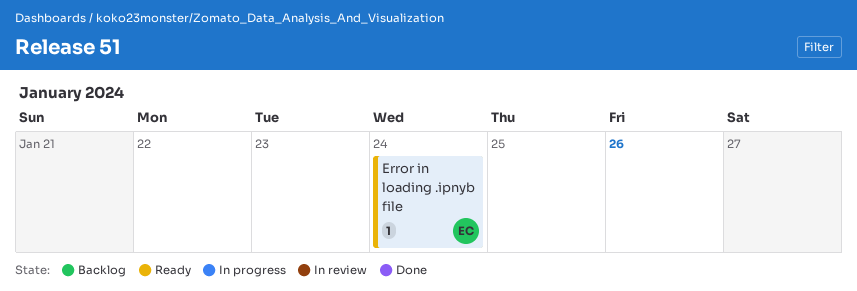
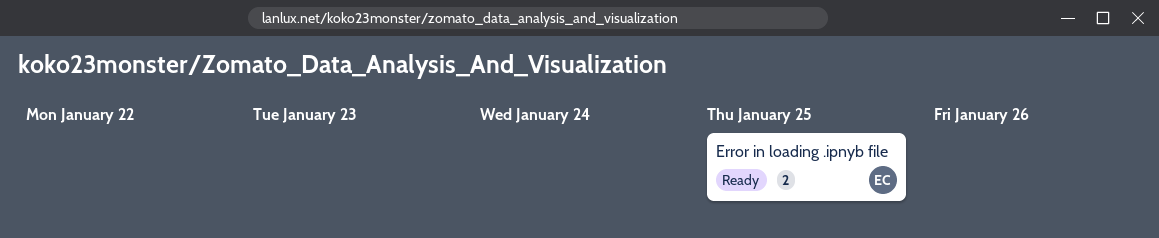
Error in loading .ipnyb file, estimate: 1 -> 2
Error in loading .ipnyb file, due: Jan 24 -> Jan 25

